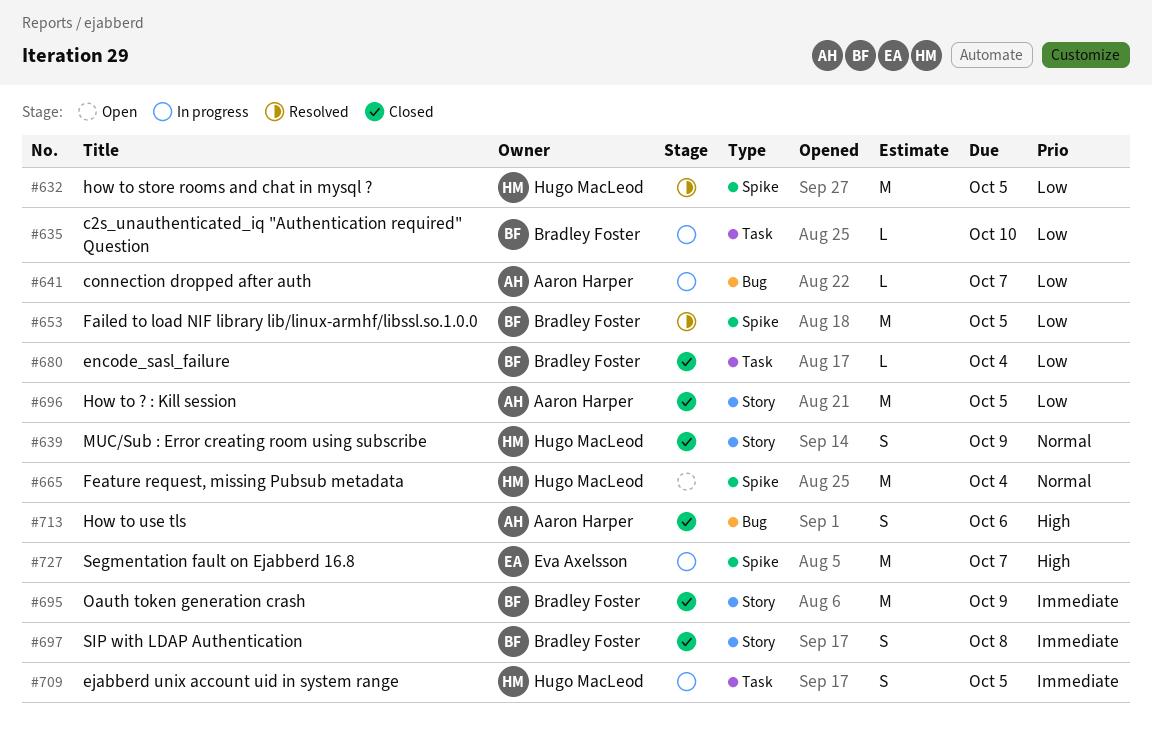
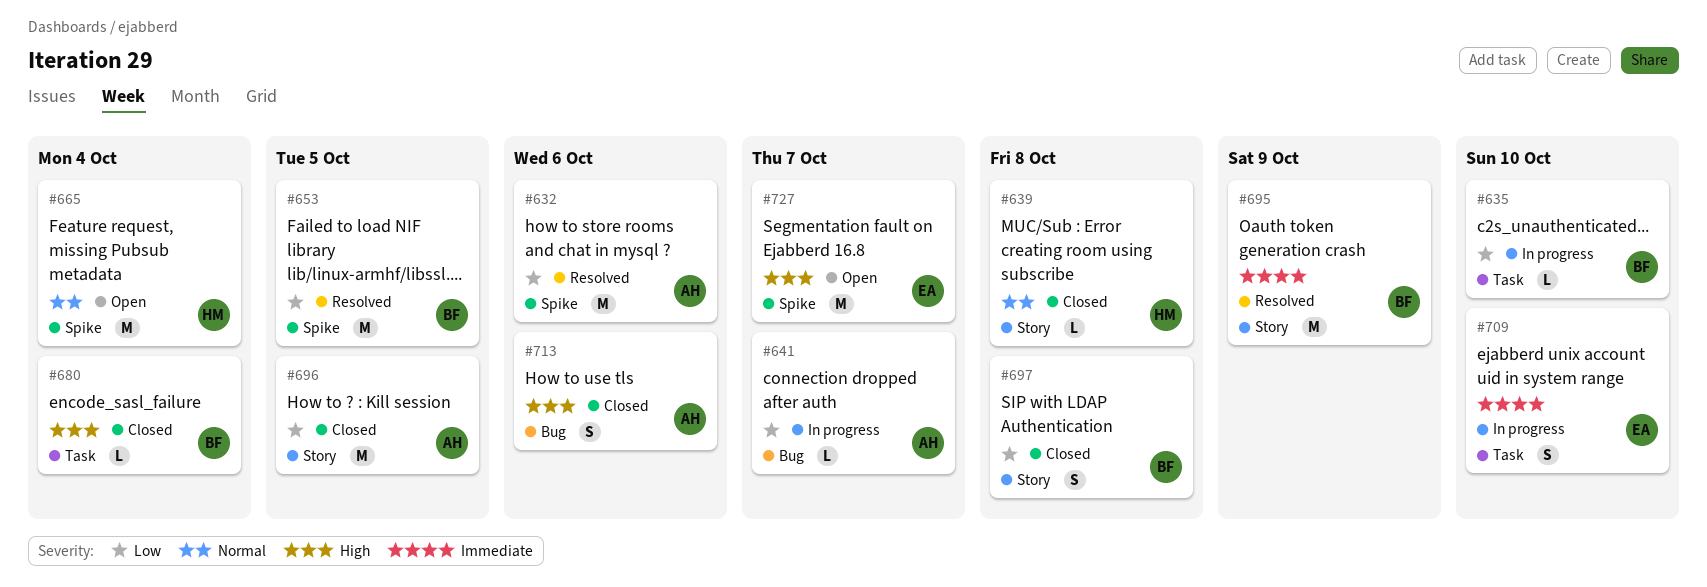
#632, owner: Hugo MacLeod -> Aaron Harper
#632, due: Oct 5 -> Oct 6
#639, estimate: S -> L
#639, due: Oct 9 -> Oct 8
#680, priority: Low -> High
#695, status: Closed -> Resolved
#697, priority: Immediate -> Low
#709, owner: Hugo MacLeod -> Eva Axelsson
#709, due: Oct 5 -> Oct 10
#727, status: In progress -> Open

